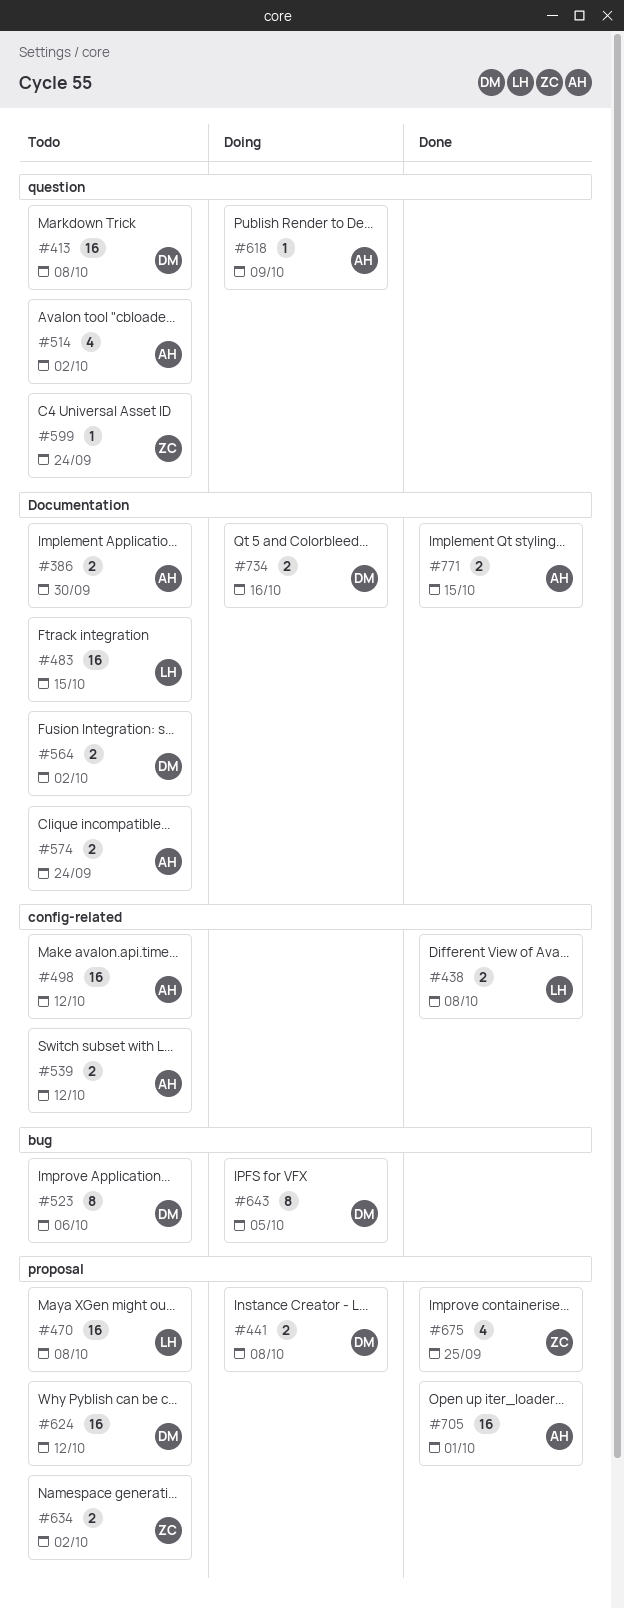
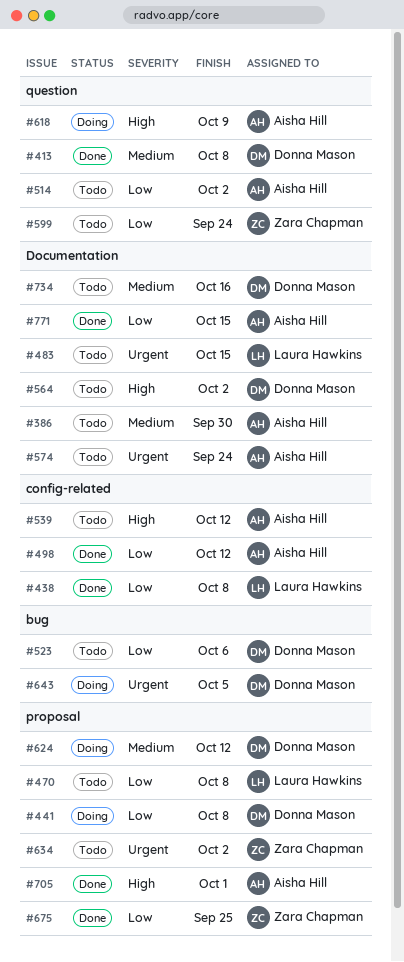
#413, status: Todo -> Done
#498, status: Todo -> Done
#624, status: Todo -> Doing
#734, status: Doing -> Todo

